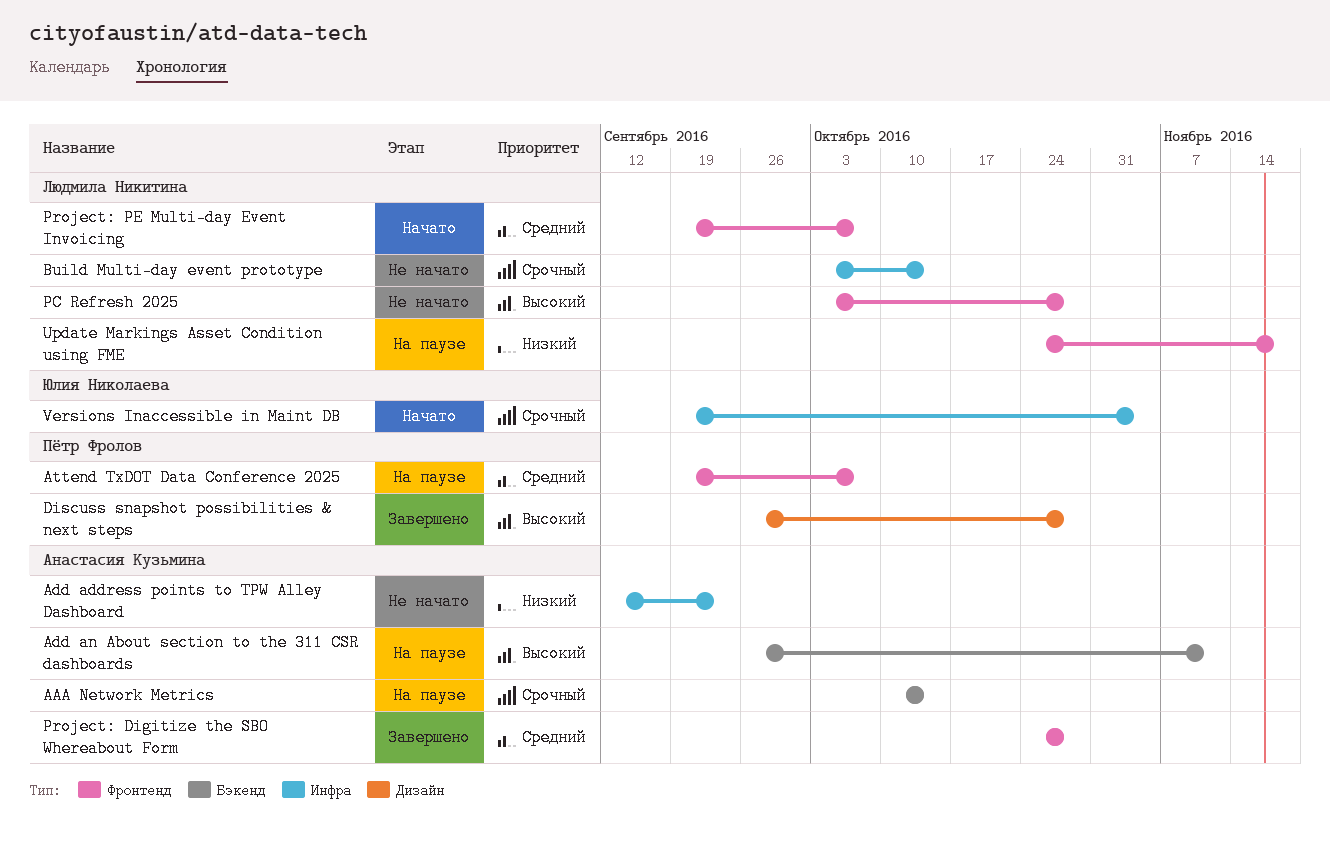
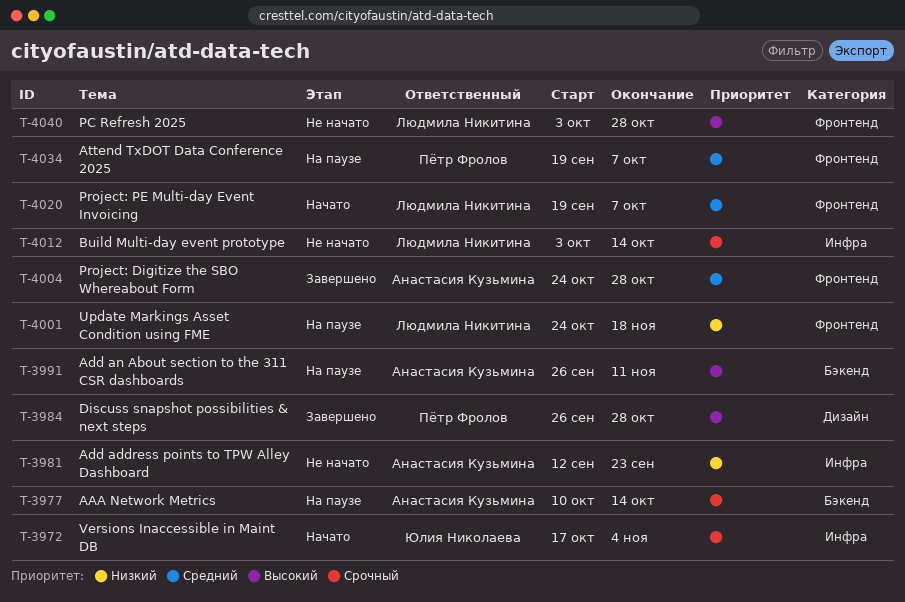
Versions Inaccessible in Maint DB, start: Sep 19 -> Oct 17

